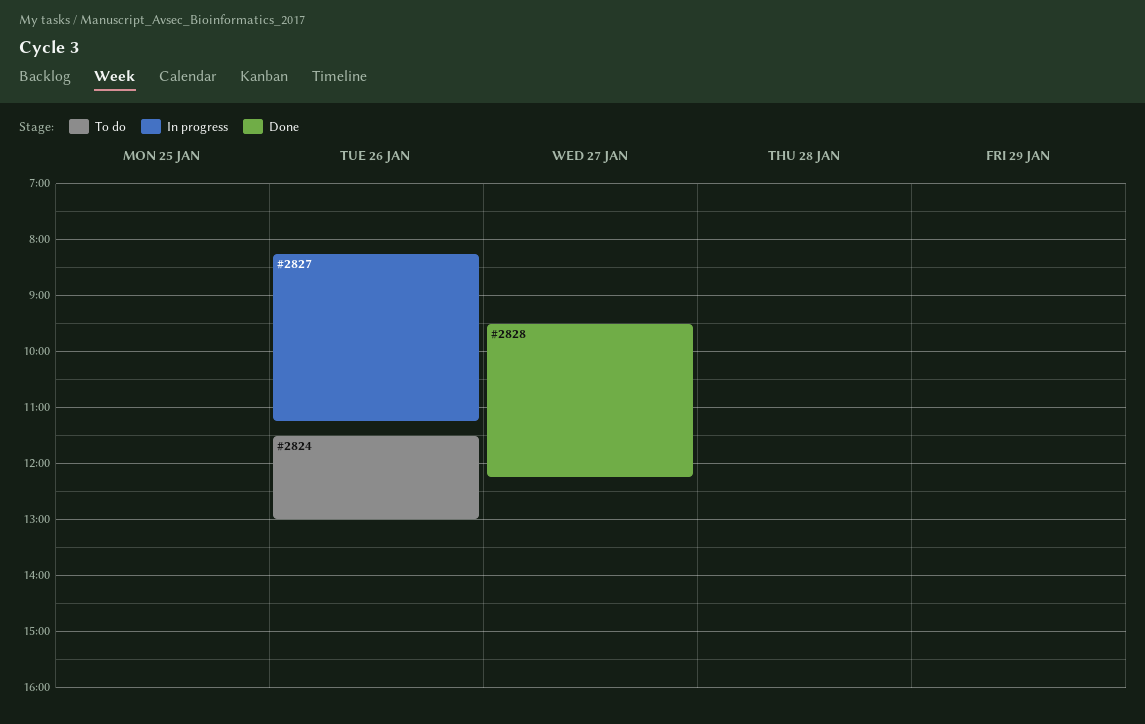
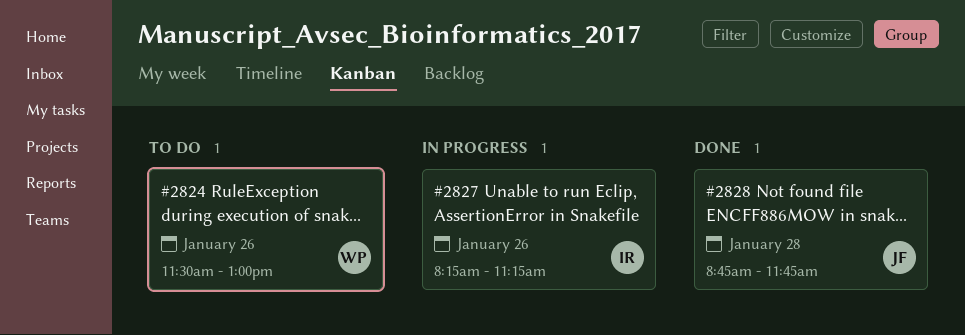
#2828, day: Jan 27 -> Jan 28
#2828, begins: 09:30 -> 08:45
#2828, ends: 12:15 -> 11:45

